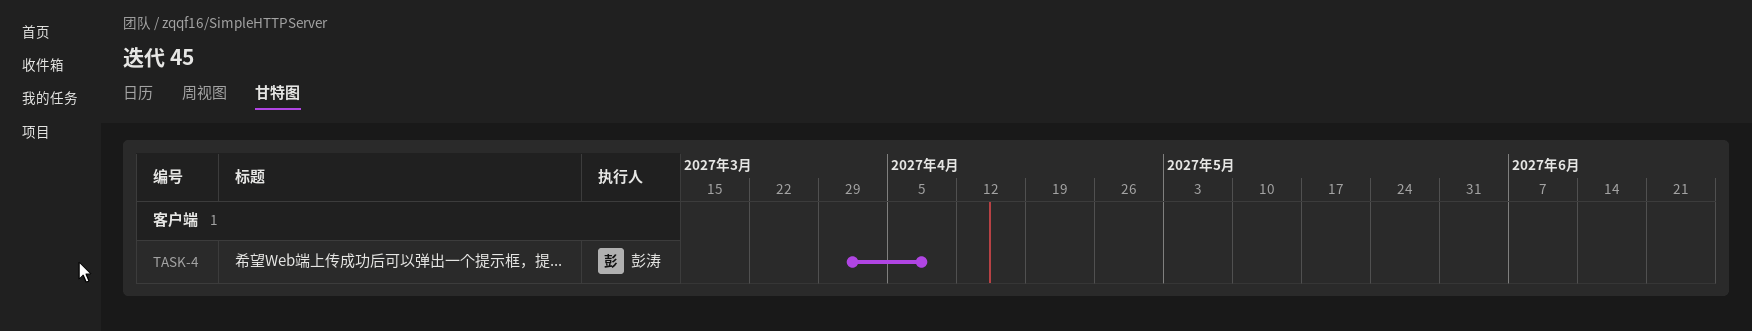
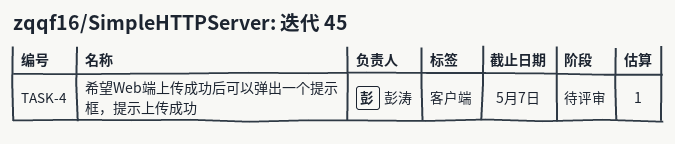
TASK-4, due: Apr 9 -> May 7

